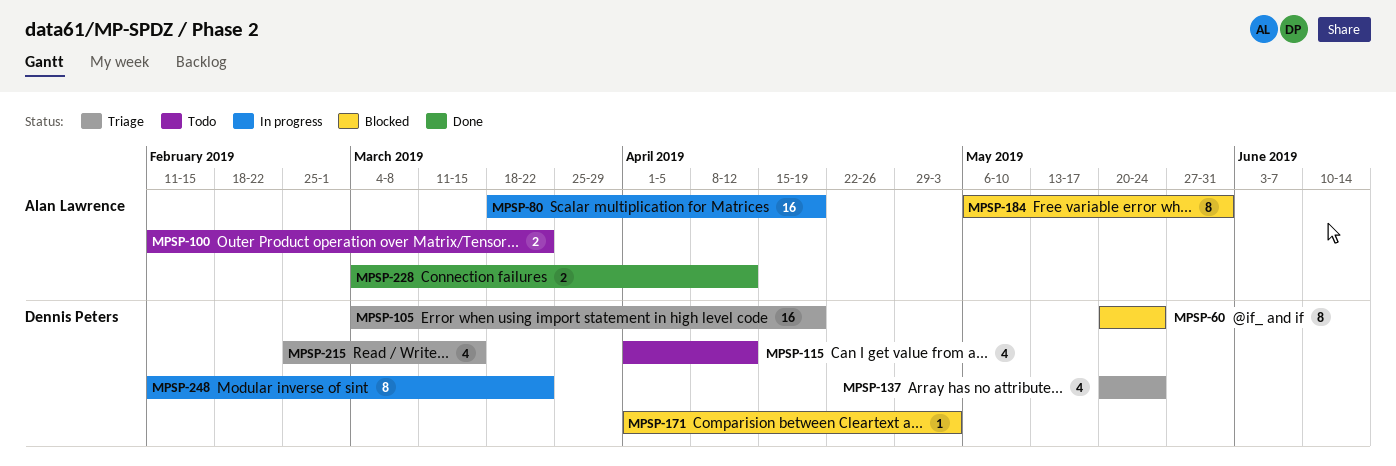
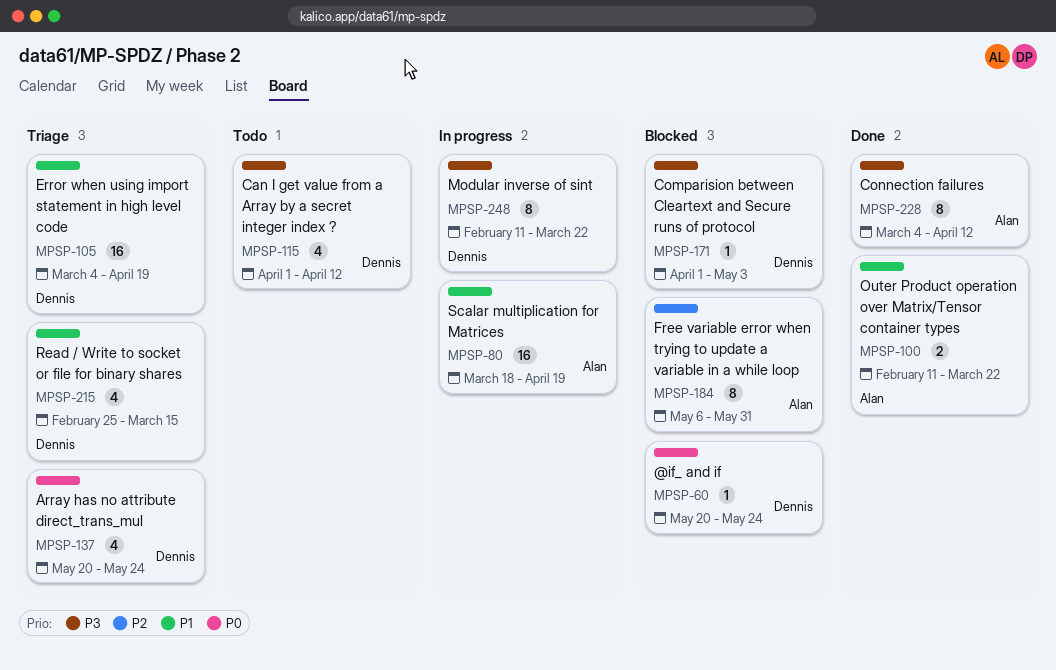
MPSP-60, estimate: 8 -> 1
MPSP-100, status: Todo -> Done
MPSP-228, estimate: 2 -> 8

